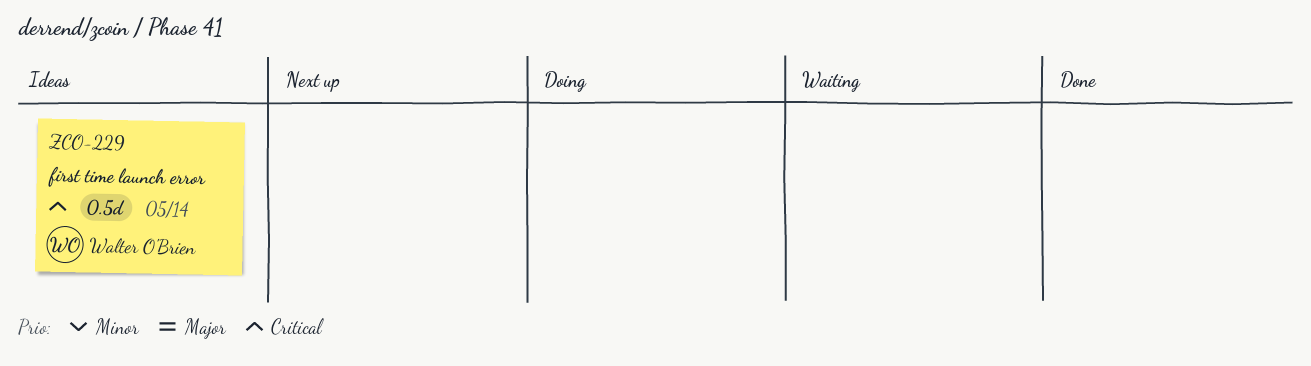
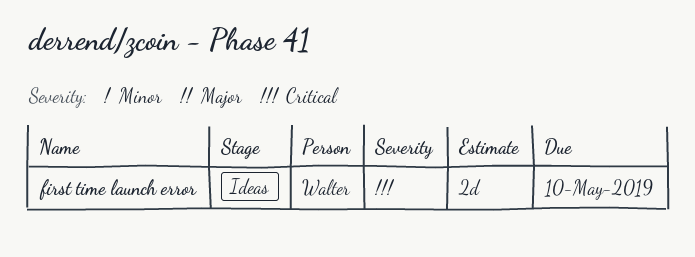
first time launch error, estimate: 0.5d -> 2d
first time launch error, due: May 14 -> May 10

